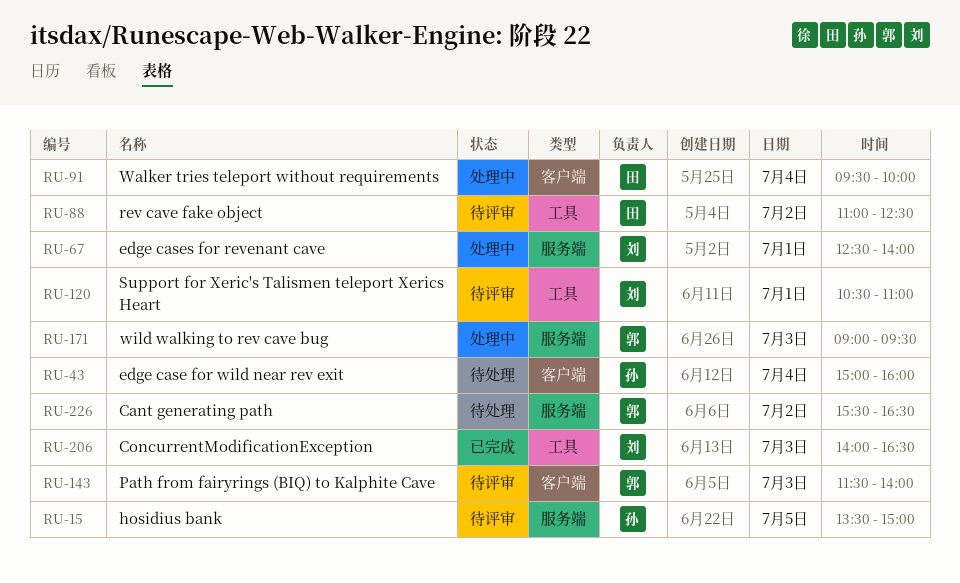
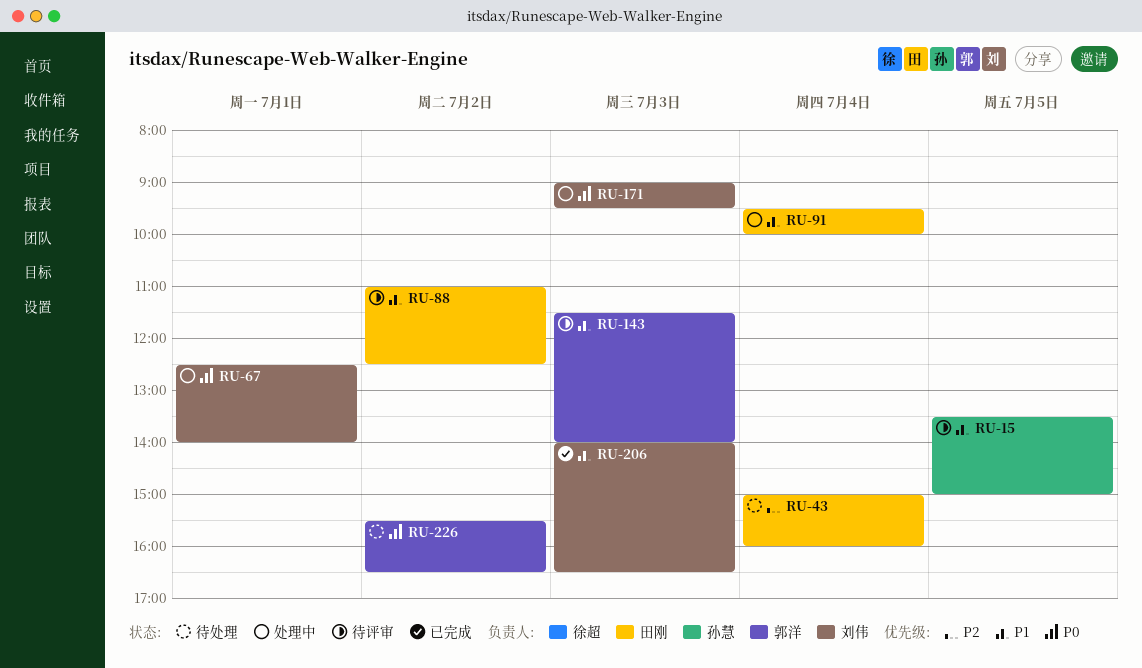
RU-43, owner: 孙慧 -> 田刚
RU-120: present -> none
RU-171, owner: 郭洋 -> 刘伟

